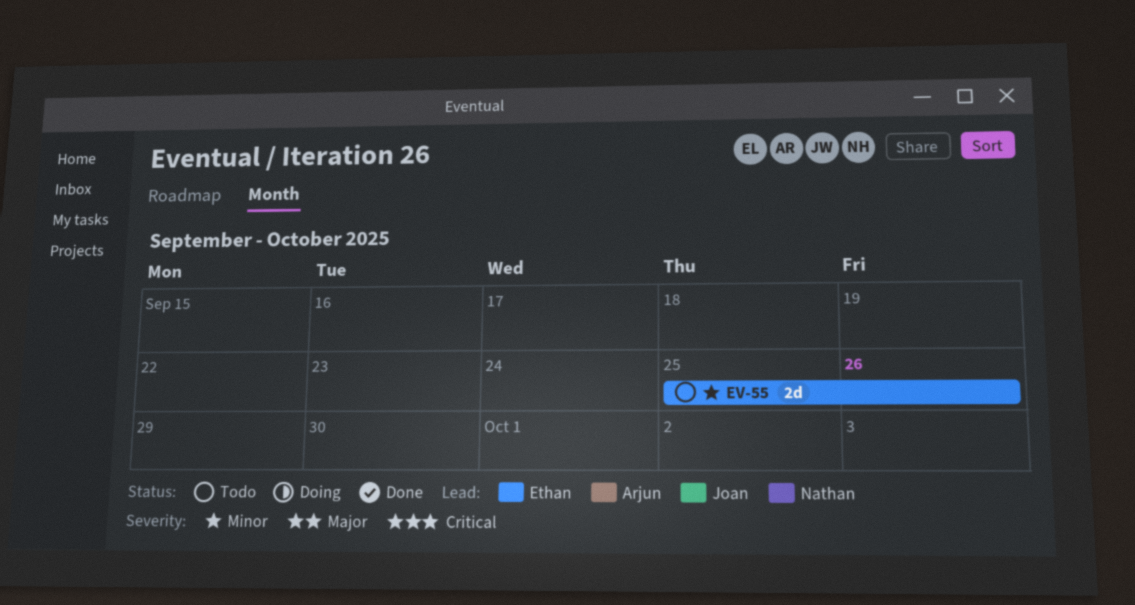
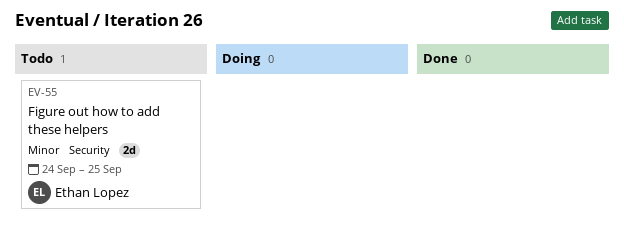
EV-55, start: Sep 25 -> Sep 24
EV-55, due: Sep 26 -> Sep 25

